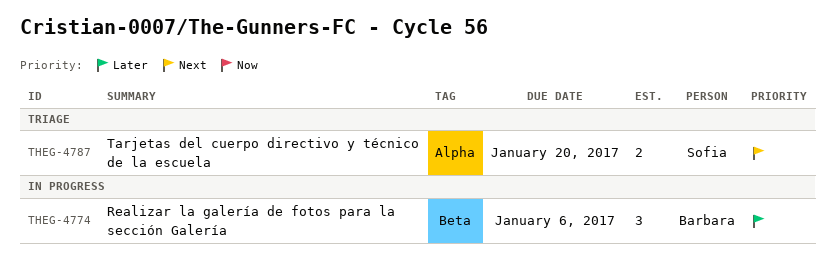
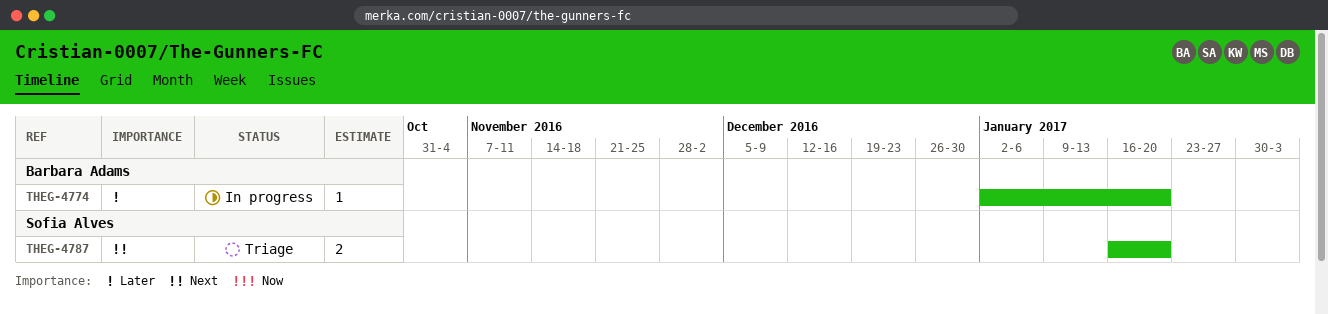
THEG-4774, estimate: 3 -> 1
THEG-4774, due: Jan 6 -> Jan 20

